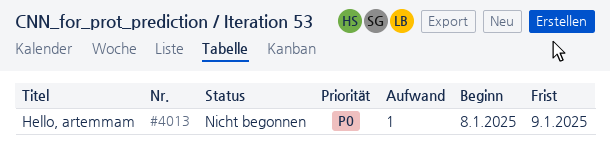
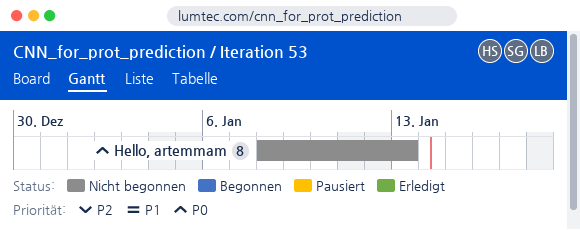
Hello, artemmam, estimate: 1 -> 8
Hello, artemmam, due: Jan 9 -> Jan 13

